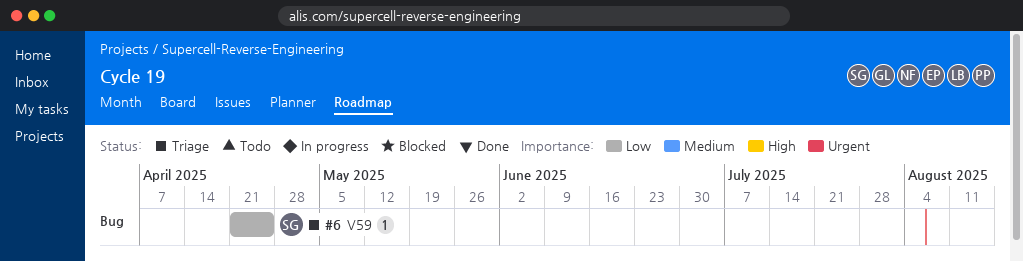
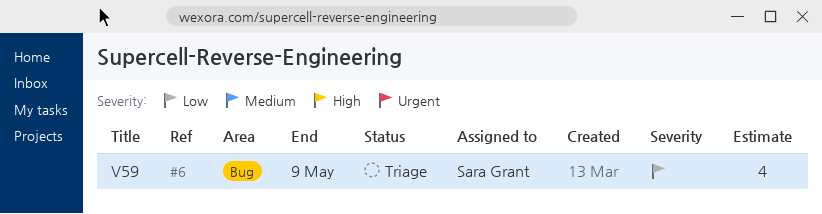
#6, estimate: 1 -> 4
#6, due: Apr 25 -> May 9

